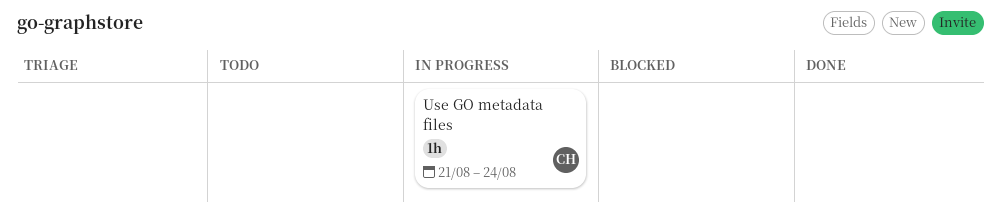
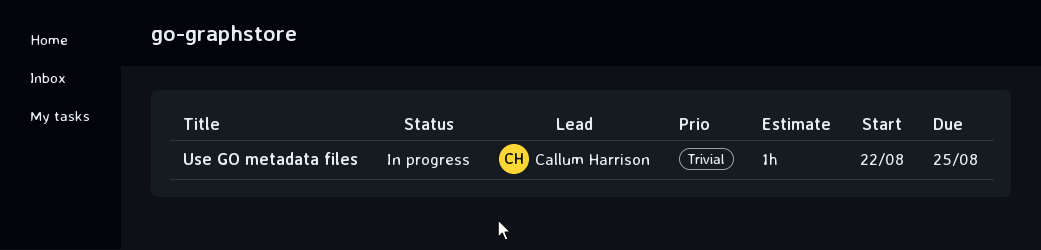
Use GO metadata files, start: Aug 21 -> Aug 22
Use GO metadata files, due: Aug 24 -> Aug 25

